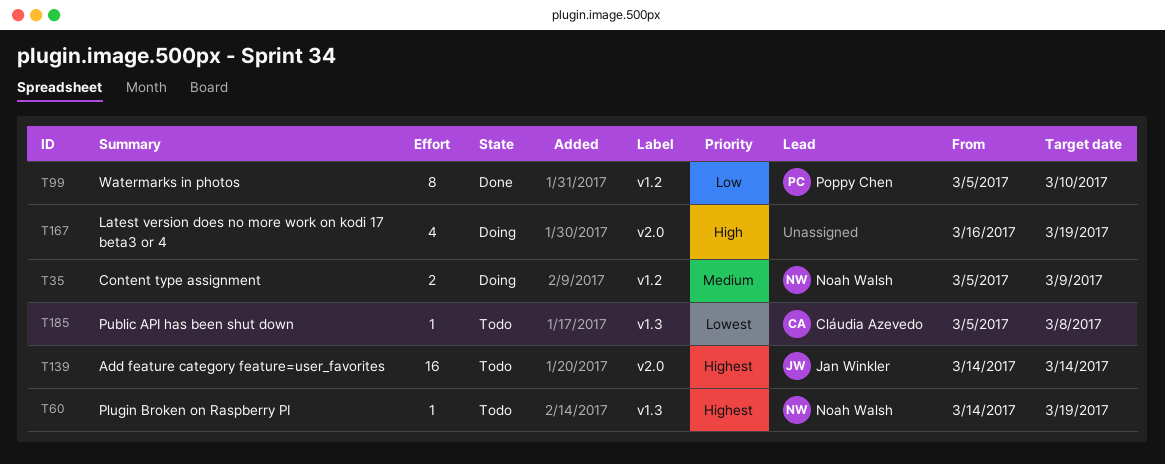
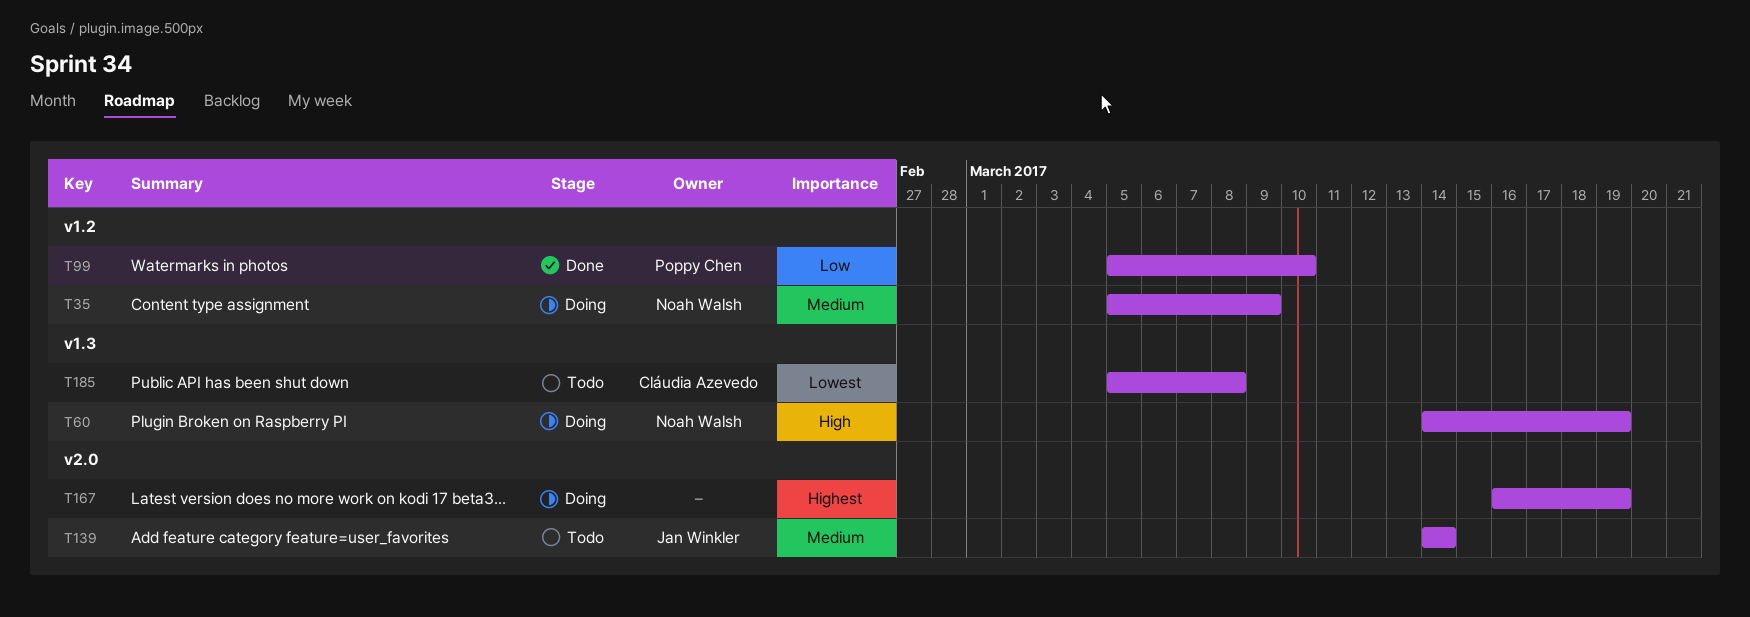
T60, status: Todo -> Doing
T60, priority: Highest -> High
T139, priority: Highest -> Medium
T167, priority: High -> Highest

